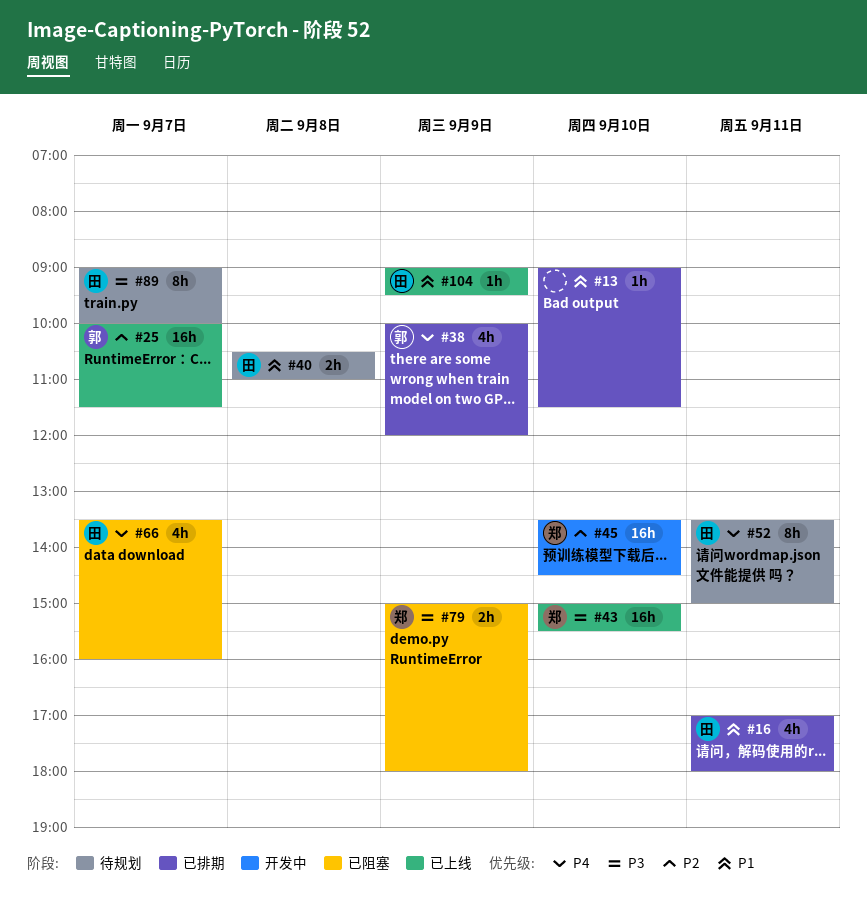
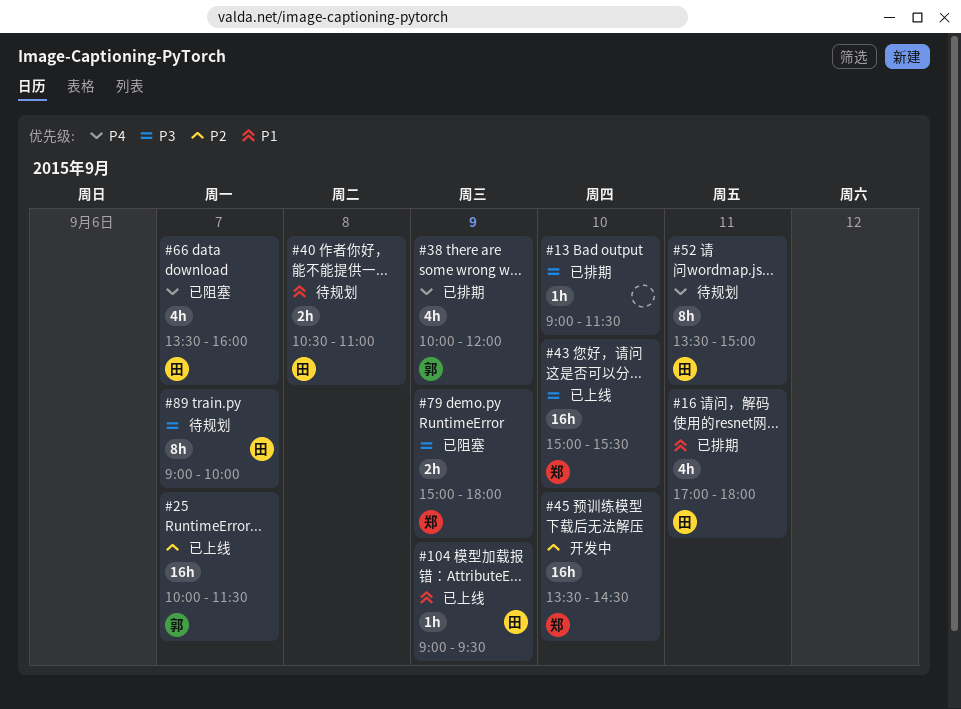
#13, priority: P1 -> P3

